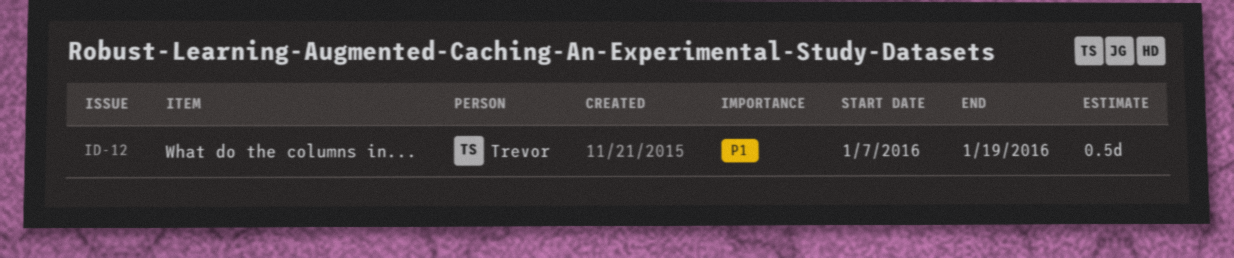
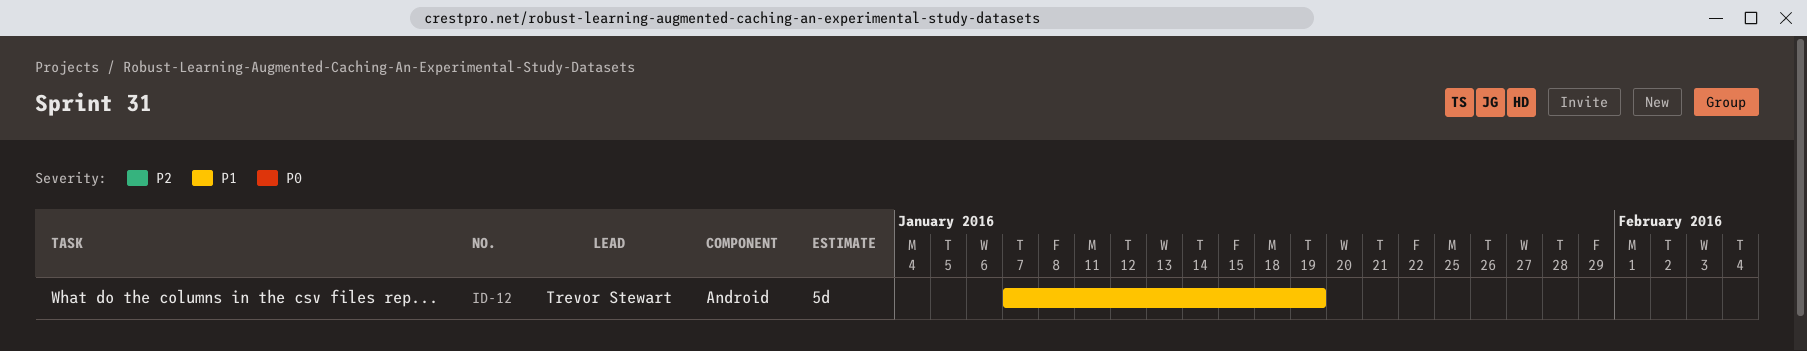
ID-12, estimate: 0.5d -> 5d

